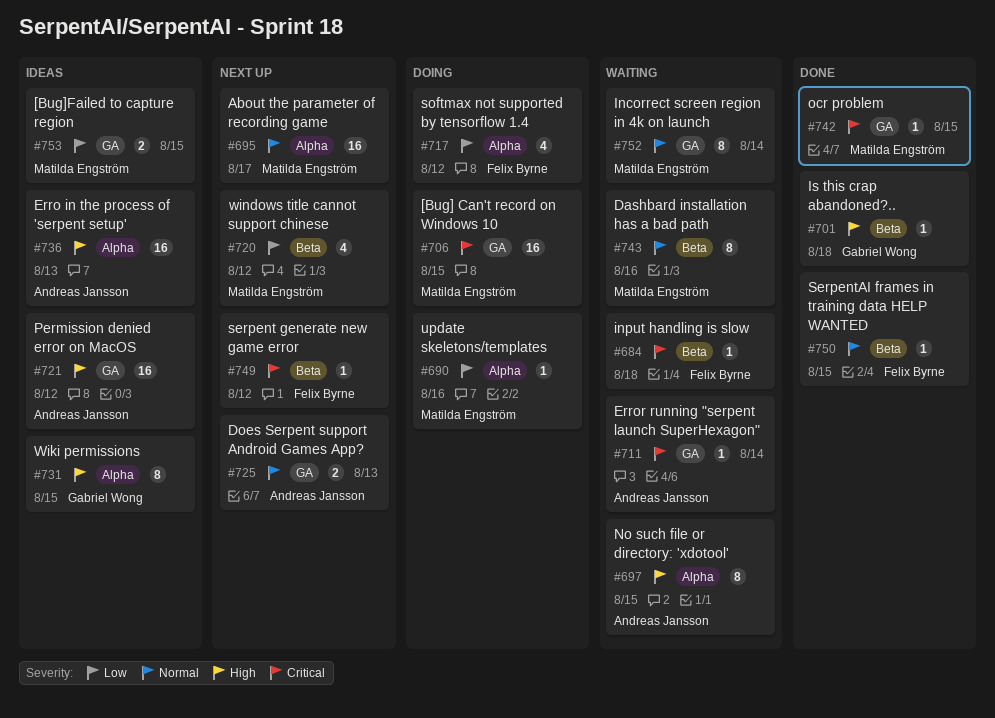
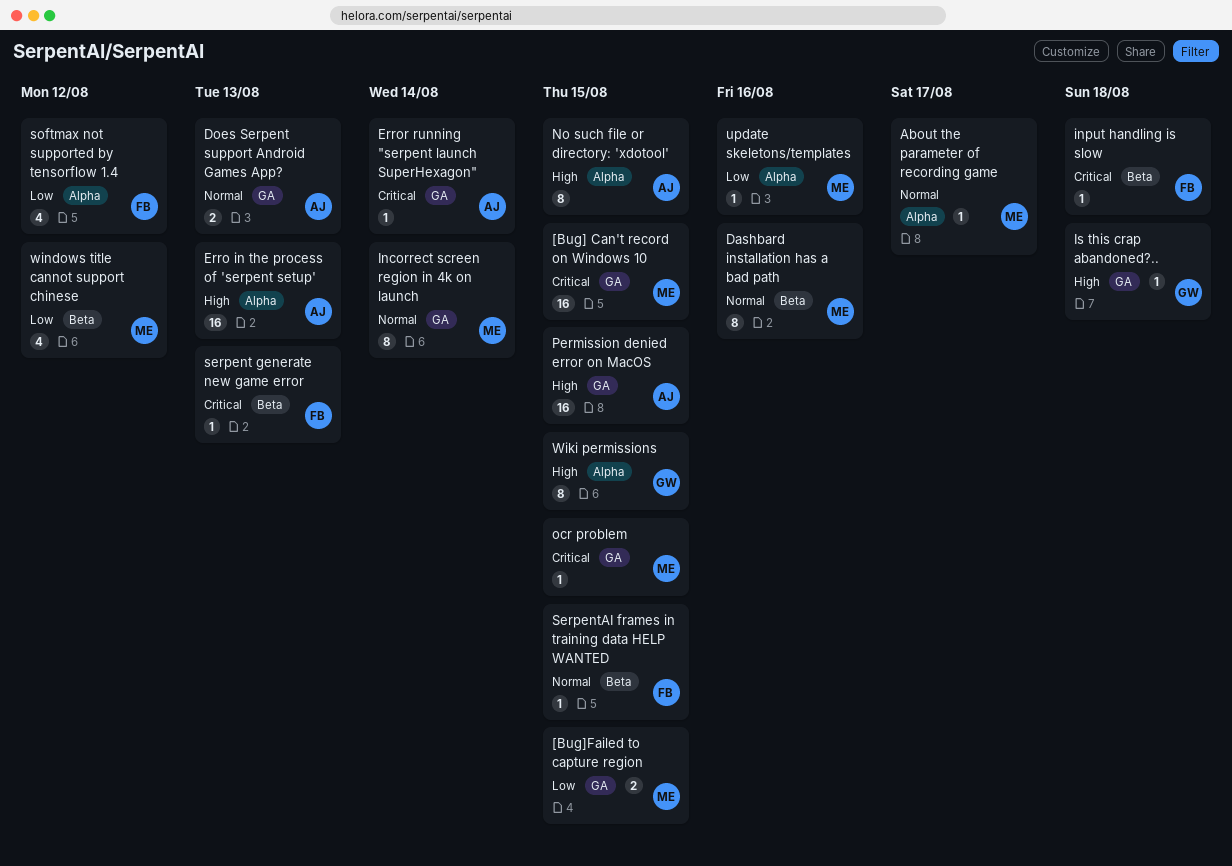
About the parameter of recording game, estimate: 16 -> 1
Is this crap abandoned?.., label: Beta -> GA
Permission denied error on MacOS, due: Aug 12 -> Aug 15
serpent generate new game error, due: Aug 12 -> Aug 13

